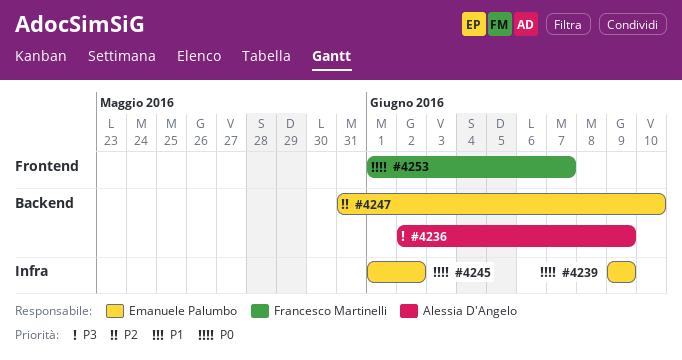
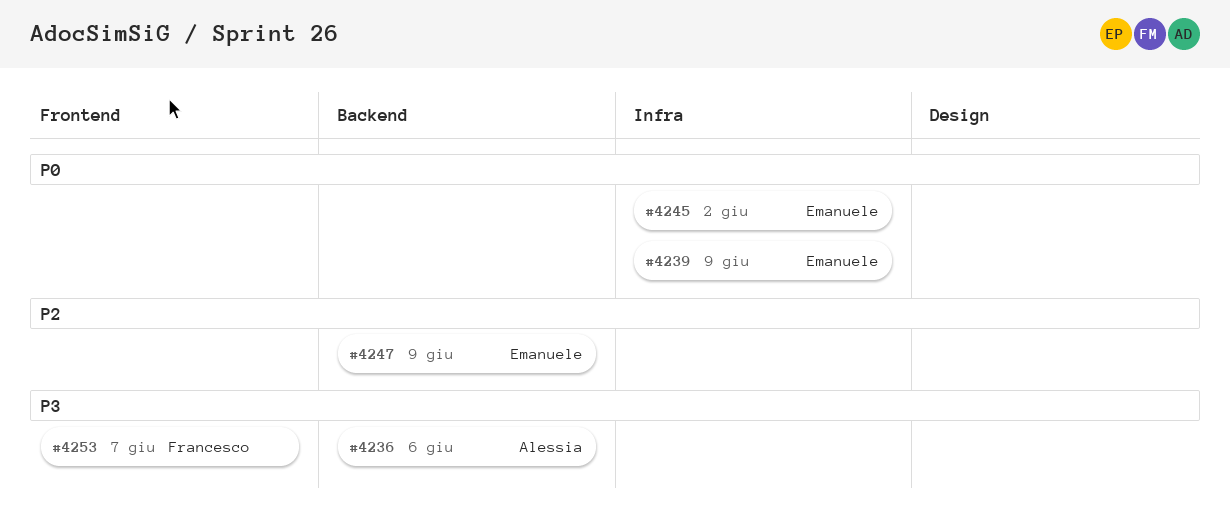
#4236, due: Jun 9 -> Jun 6
#4247, due: Jun 10 -> Jun 9
#4253, priority: P0 -> P3

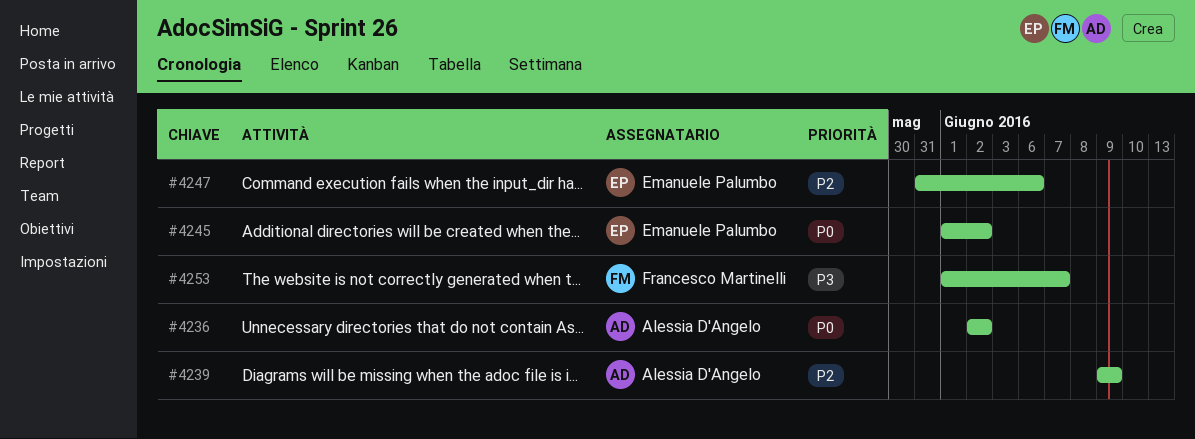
#4236, priority: P3 -> P0
#4236, due: Jun 6 -> Jun 2
#4239, owner: Emanuele Palumbo -> Alessia D'Angelo
#4239, priority: P0 -> P2
#4247, due: Jun 9 -> Jun 6

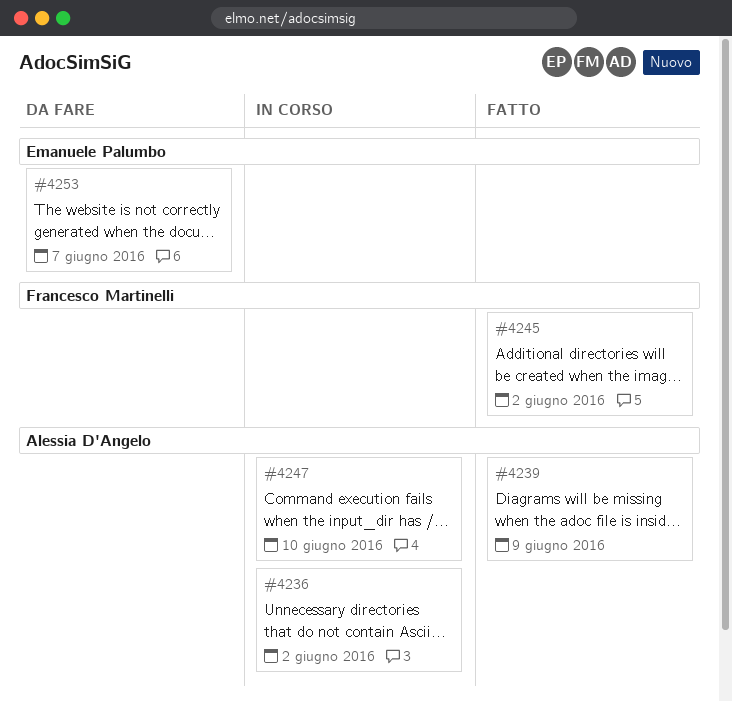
#4245, owner: Emanuele Palumbo -> Francesco Martinelli
#4247, owner: Emanuele Palumbo -> Alessia D'Angelo
#4247, due: Jun 6 -> Jun 10
#4253, owner: Francesco Martinelli -> Emanuele Palumbo

